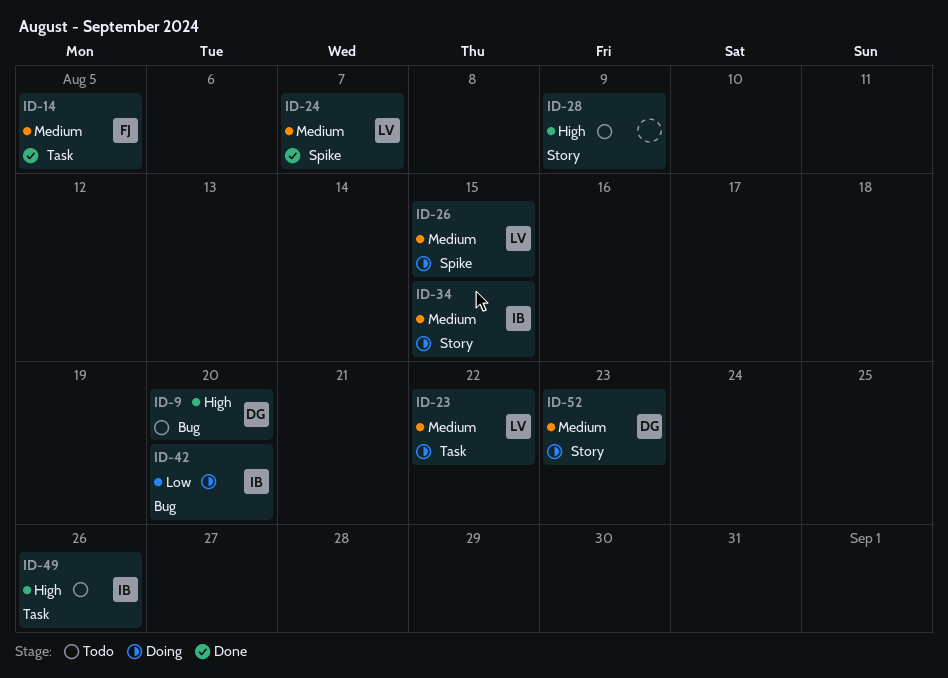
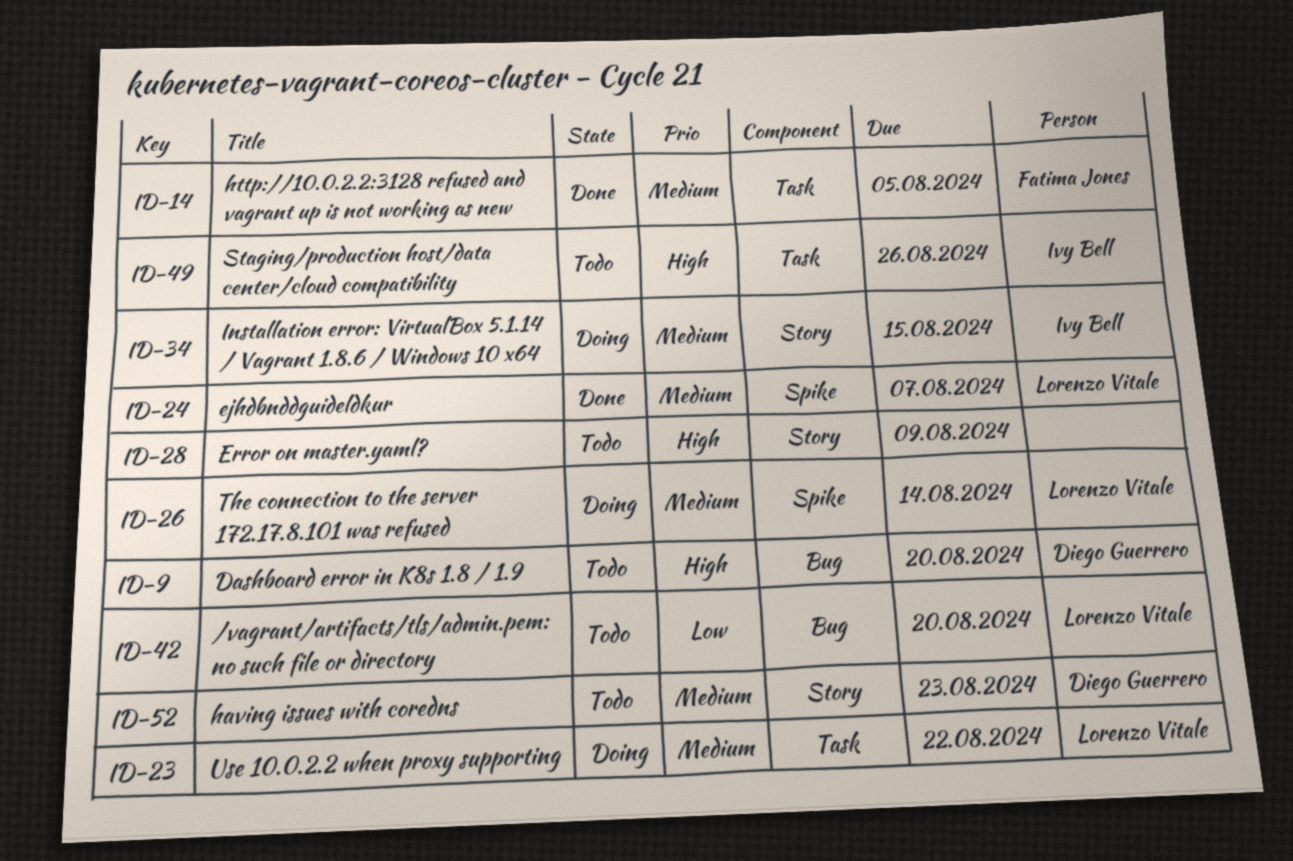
ID-26, due: Aug 15 -> Aug 14
ID-42, status: Doing -> Todo
ID-42, owner: Ivy Bell -> Lorenzo Vitale
ID-52, status: Doing -> Todo

